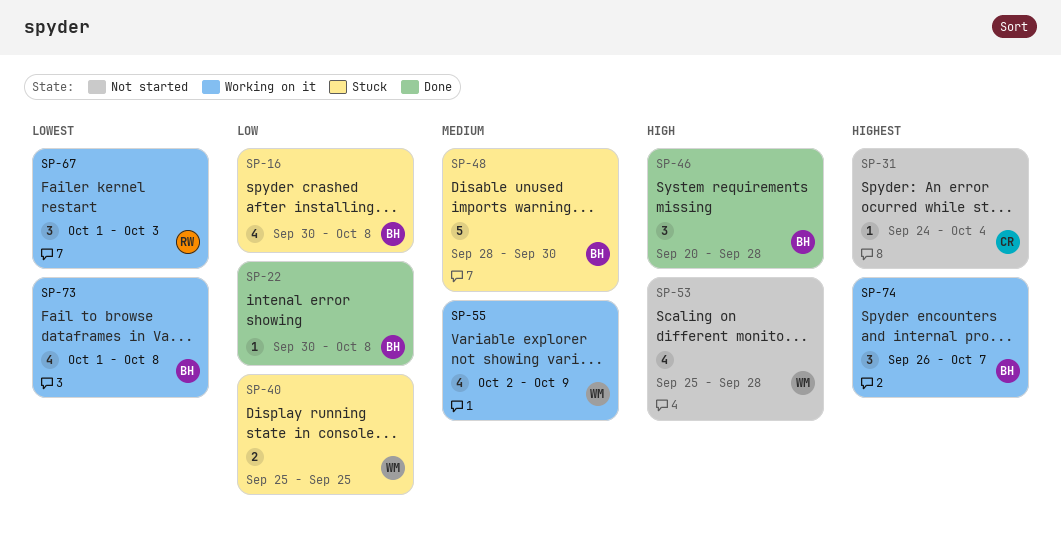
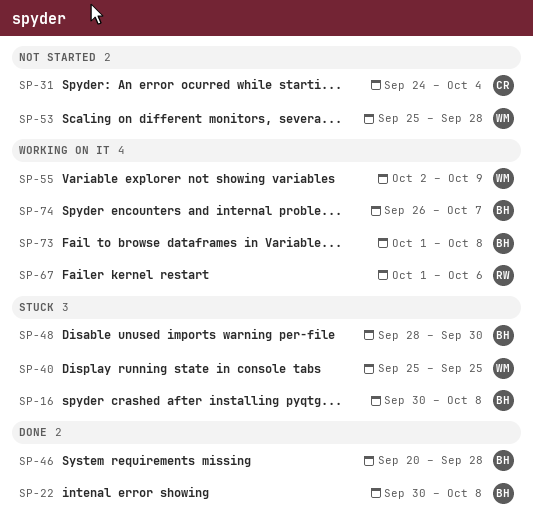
SP-67, due: Oct 3 -> Oct 6

